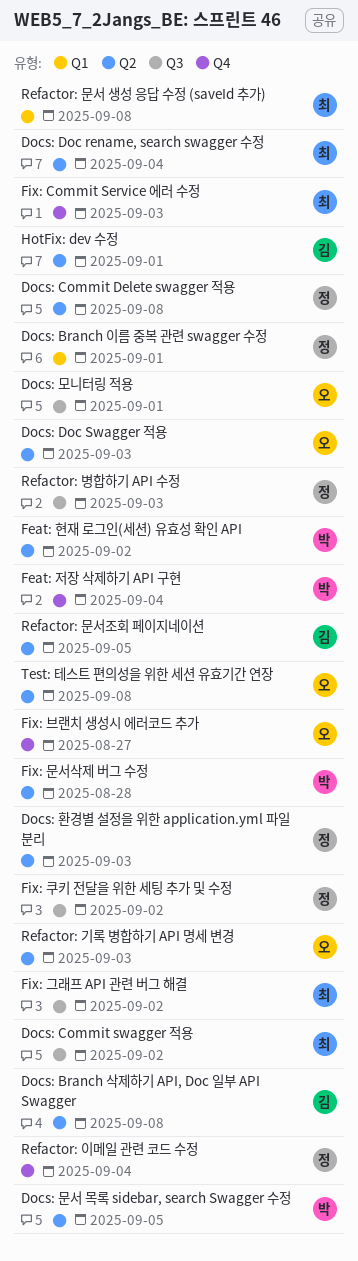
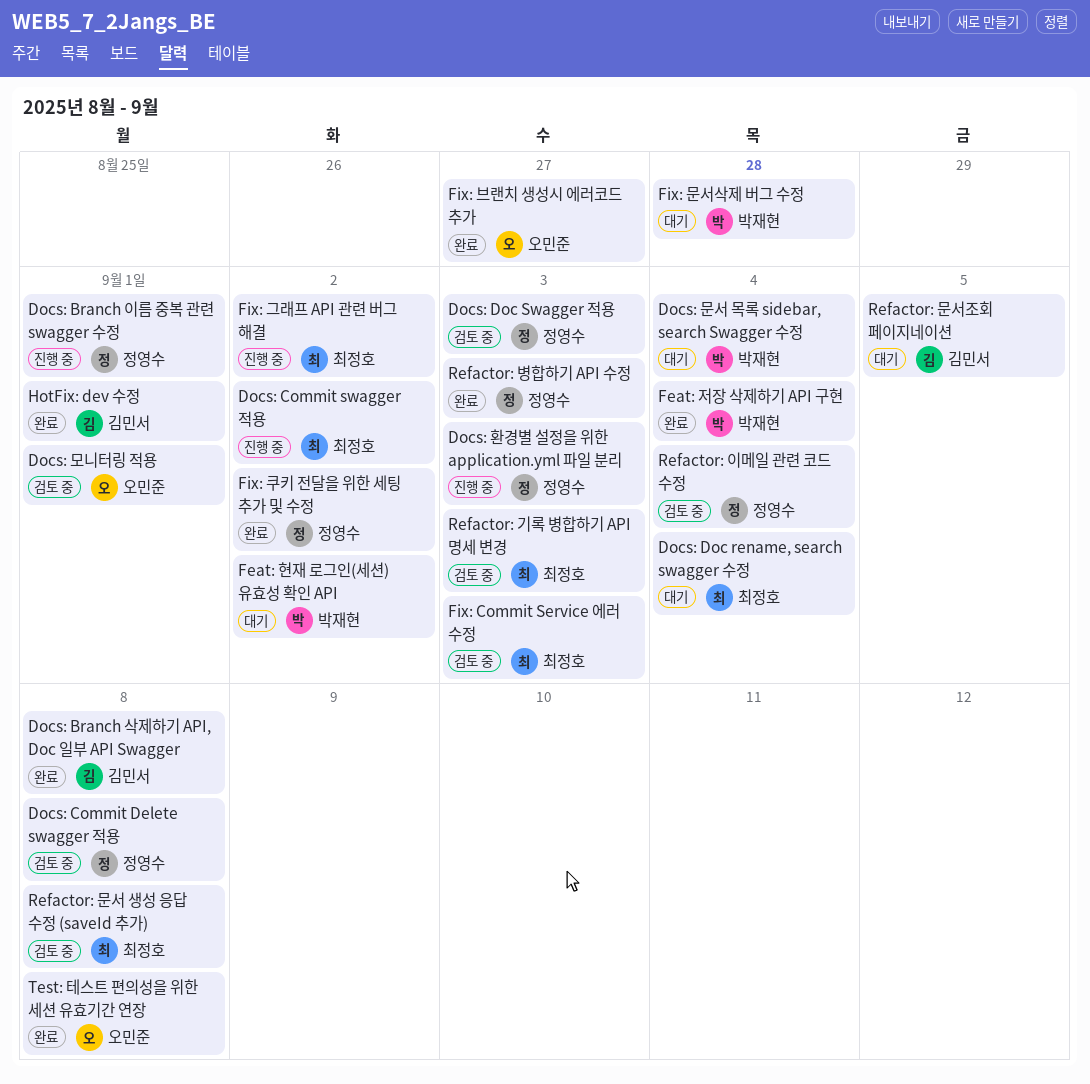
Docs: Doc Swagger 적용, owner: 오민준 -> 정영수
Docs: 문서 목록 sidebar, search Swagger 수정, due: Sep 5 -> Sep 4
Refactor: 기록 병합하기 API 명세 변경, owner: 오민준 -> 최정호

